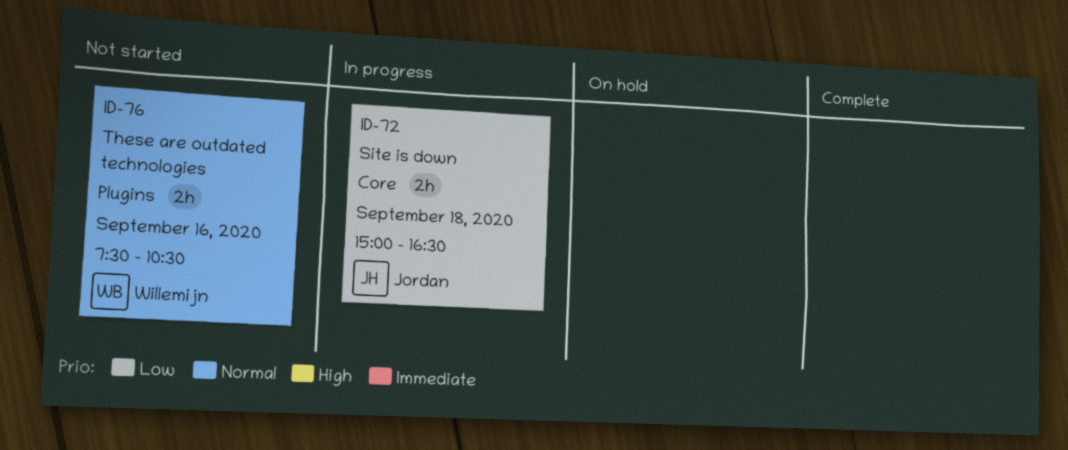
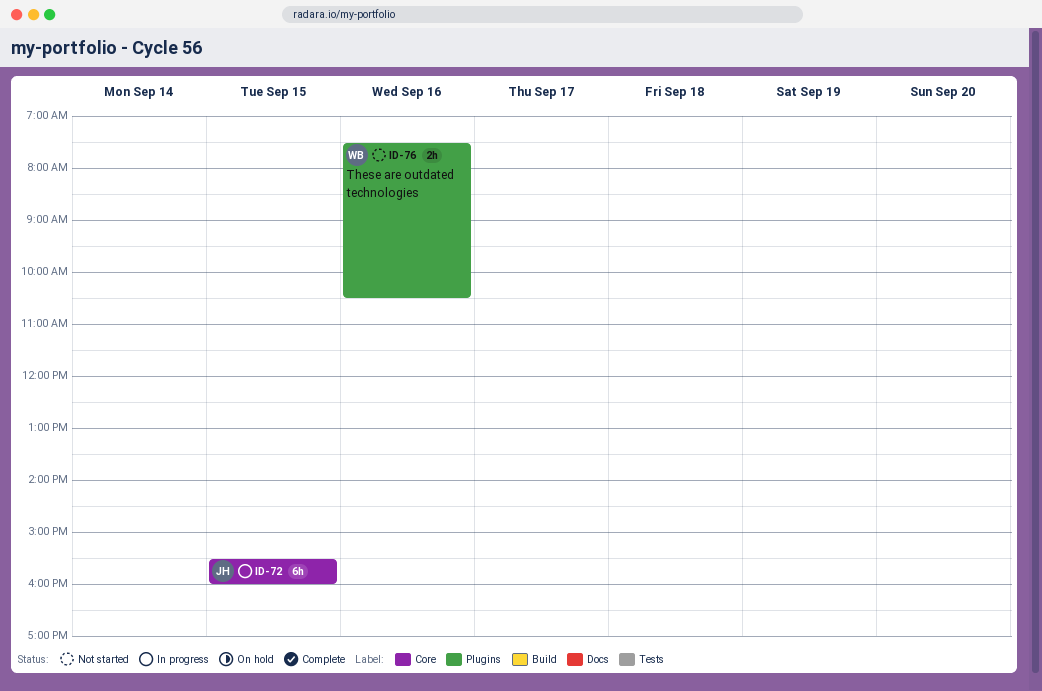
ID-72, estimate: 2h -> 6h
ID-72, day: Sep 18 -> Sep 15
ID-72, begins: 15:00 -> 15:30
ID-72, ends: 16:30 -> 16:00

